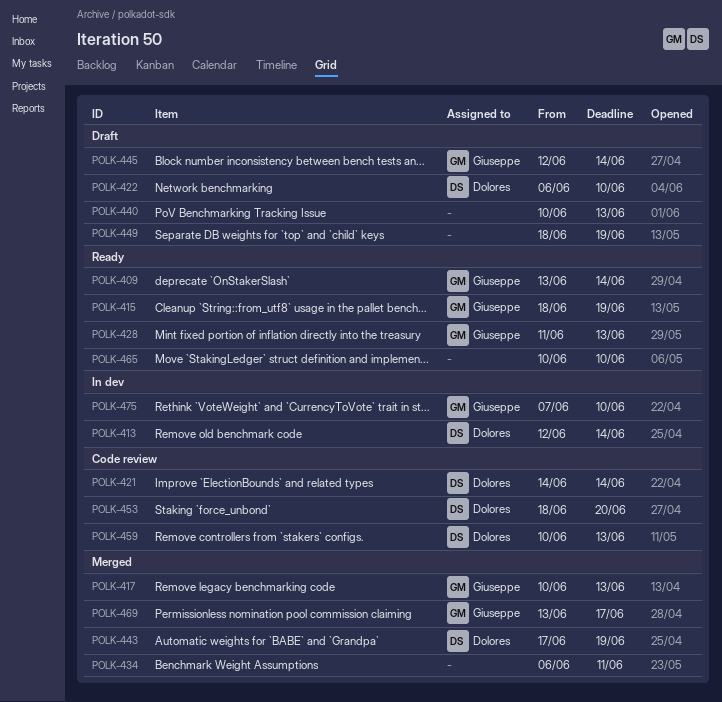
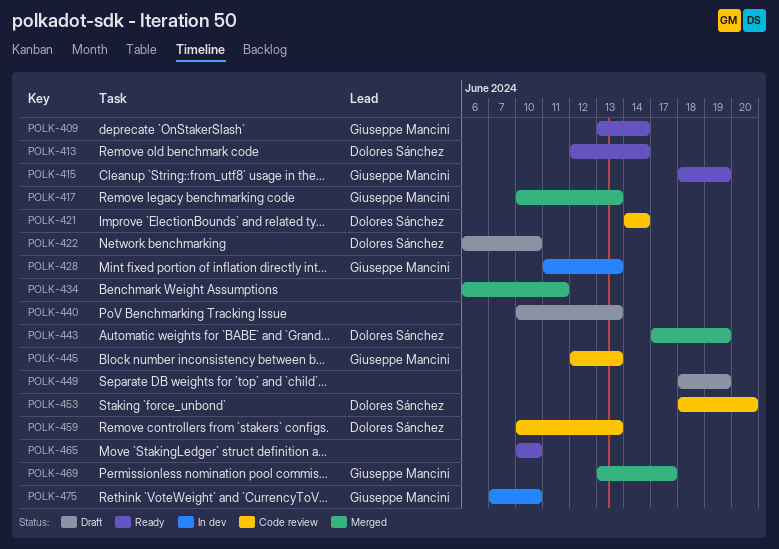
POLK-413, status: In dev -> Ready
POLK-428, status: Ready -> In dev
POLK-445, status: Draft -> Code review
POLK-445, due: Jun 14 -> Jun 13

